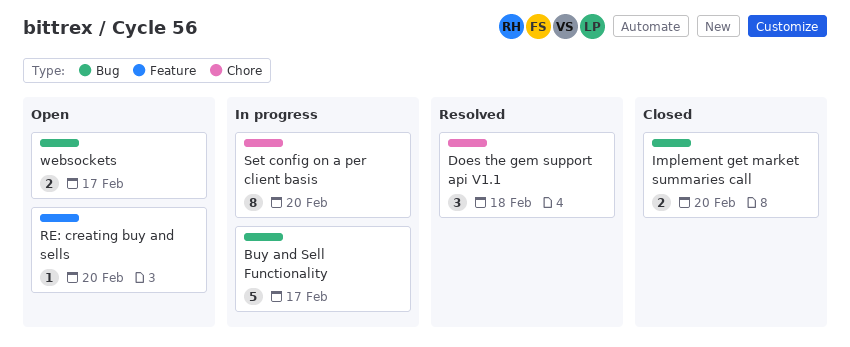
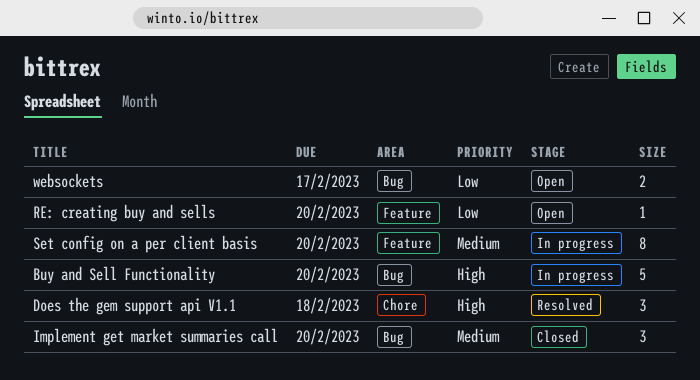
Buy and Sell Functionality, due: Feb 17 -> Feb 20
Implement get market summaries call, estimate: 2 -> 3
Set config on a per client basis, label: Chore -> Feature

